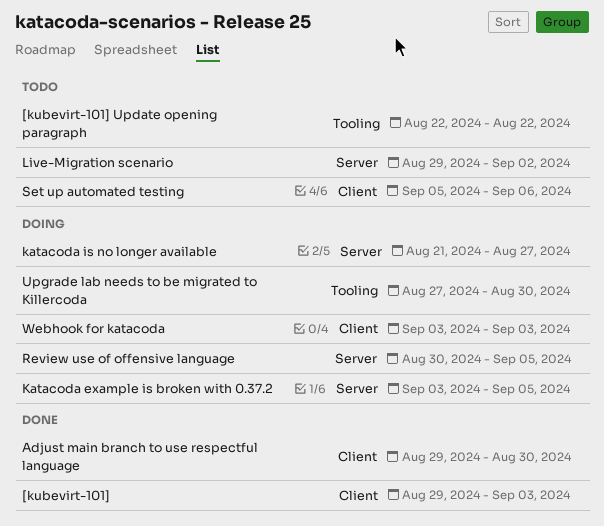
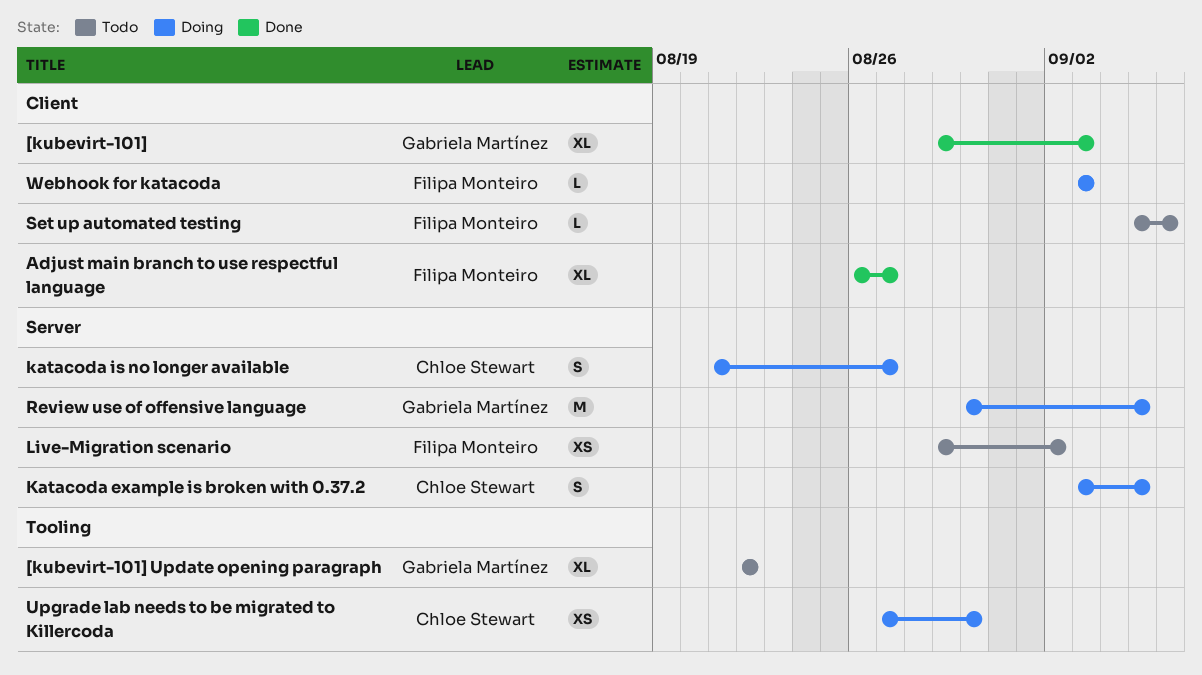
Adjust main branch to use respectful language, start: Aug 29 -> Aug 26
Adjust main branch to use respectful language, due: Aug 30 -> Aug 27

